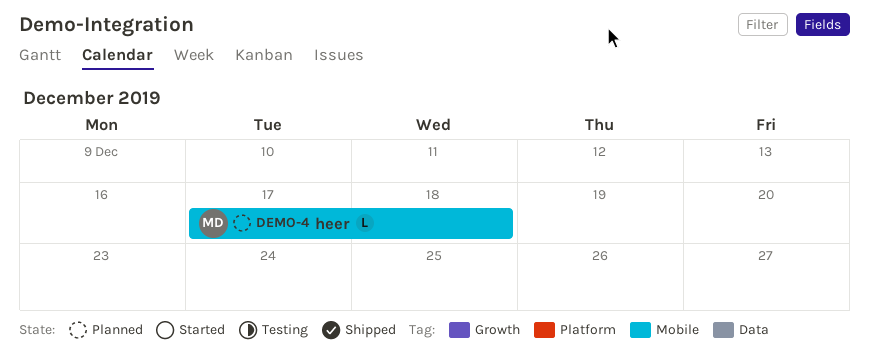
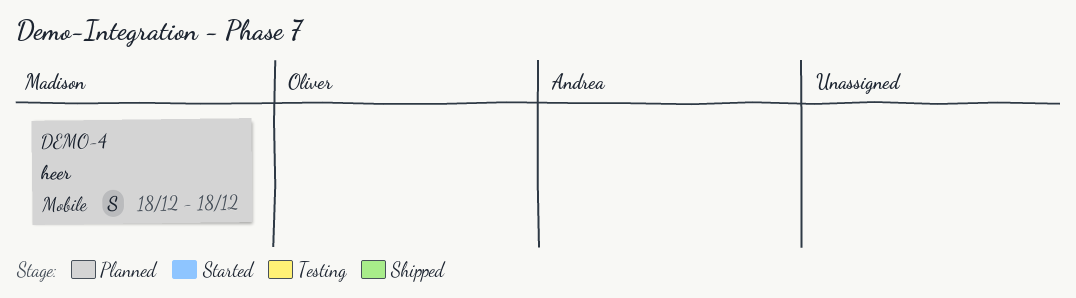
DEMO-4, estimate: L -> S
DEMO-4, start: Dec 17 -> Dec 18

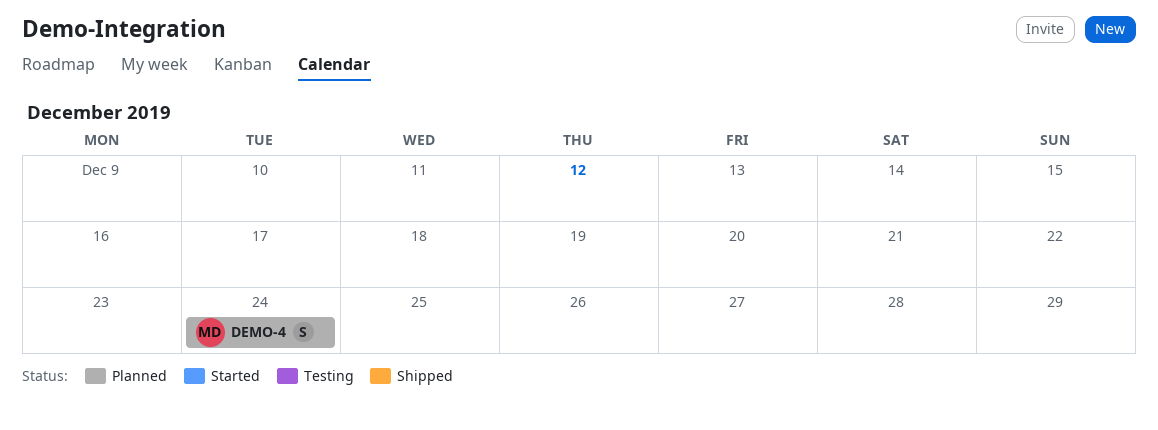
DEMO-4, start: Dec 18 -> Dec 24
DEMO-4, due: Dec 18 -> Dec 24

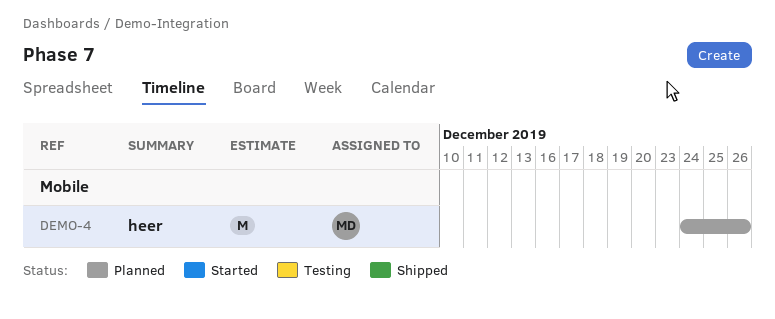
DEMO-4, estimate: S -> M
DEMO-4, due: Dec 24 -> Dec 26

